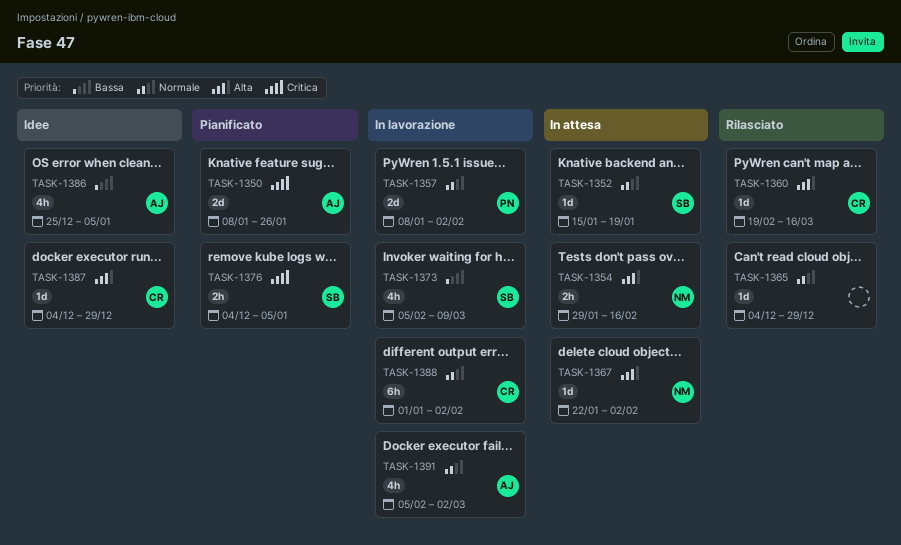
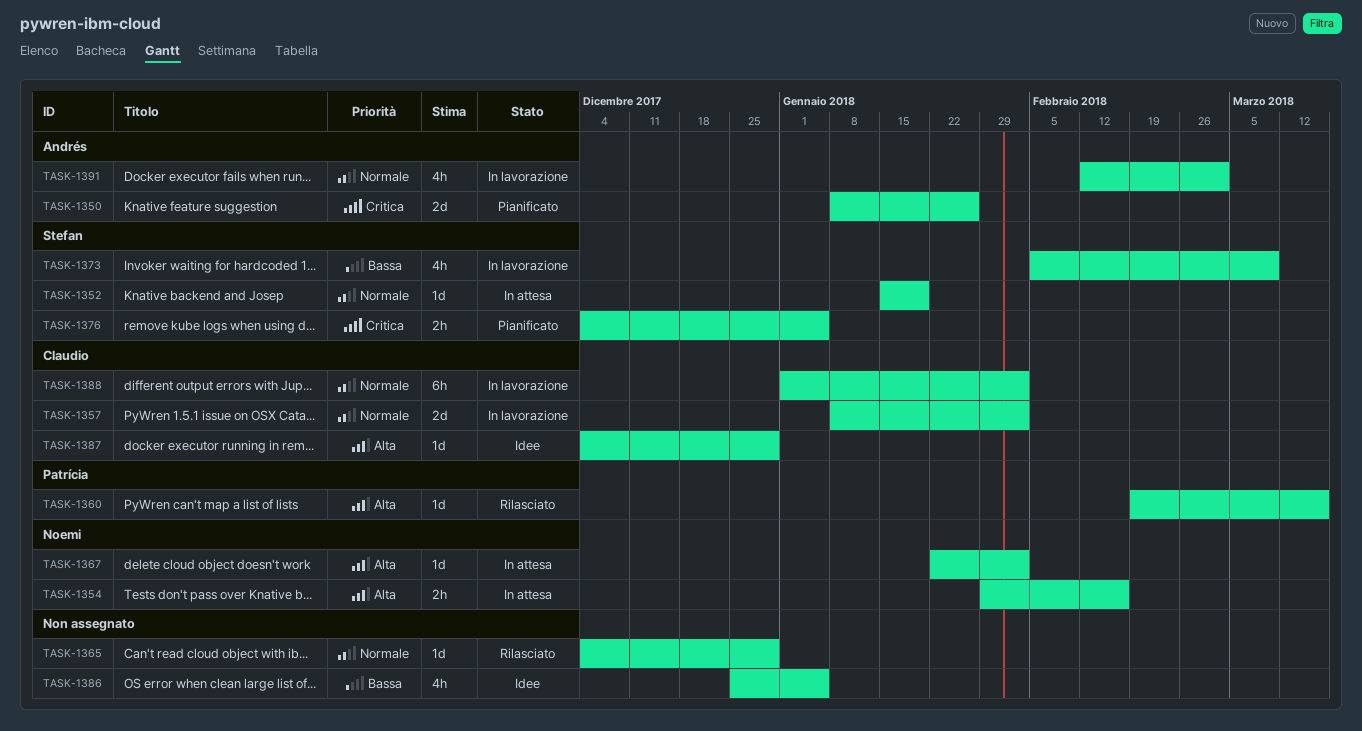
TASK-1357, owner: Patrícia -> Claudio
TASK-1360, owner: Claudio -> Patrícia
TASK-1386, owner: Andrés -> none
TASK-1391, start: Feb 5 -> Feb 12

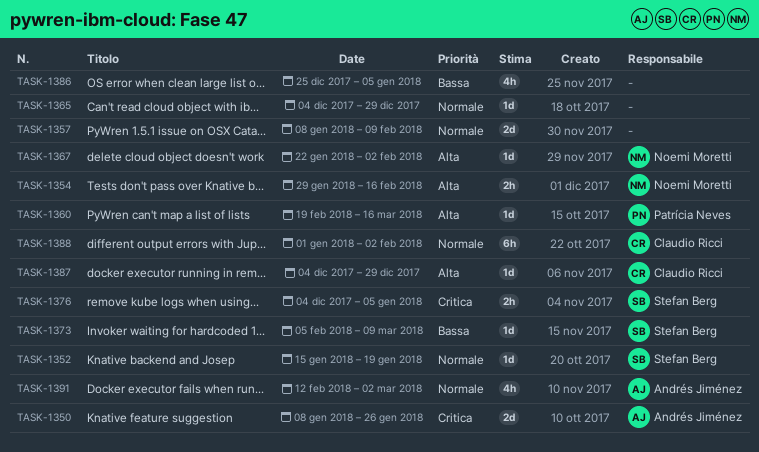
TASK-1357, owner: Claudio Ricci -> none
TASK-1357, due: Feb 2 -> Feb 9
TASK-1373, estimate: 4h -> 1d

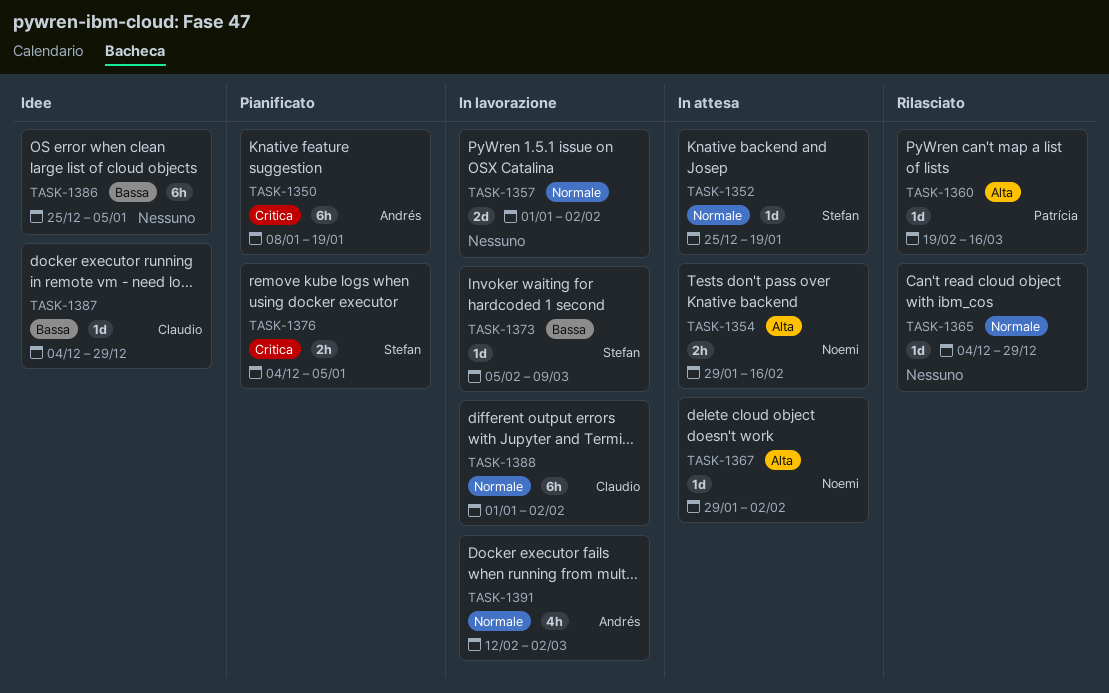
TASK-1350, estimate: 2d -> 6h
TASK-1350, due: Jan 26 -> Jan 19
TASK-1352, start: Jan 15 -> Dec 25
TASK-1357, start: Jan 8 -> Jan 1
TASK-1357, due: Feb 9 -> Feb 2
TASK-1367, start: Jan 22 -> Jan 29
TASK-1386, estimate: 4h -> 6h
TASK-1387, priority: Alta -> Bassa

